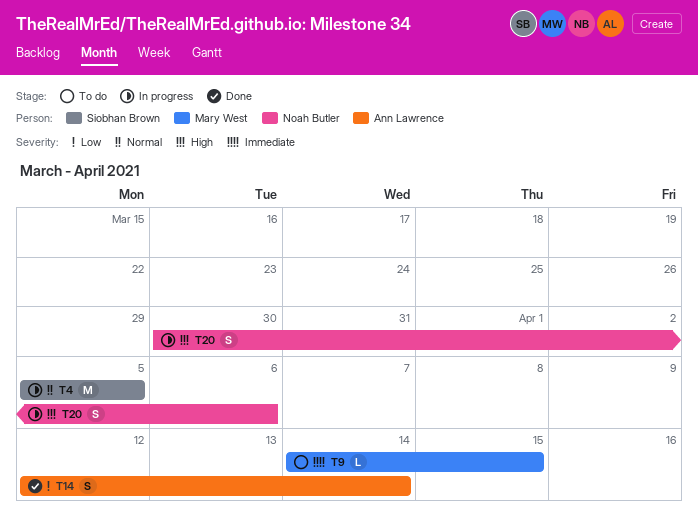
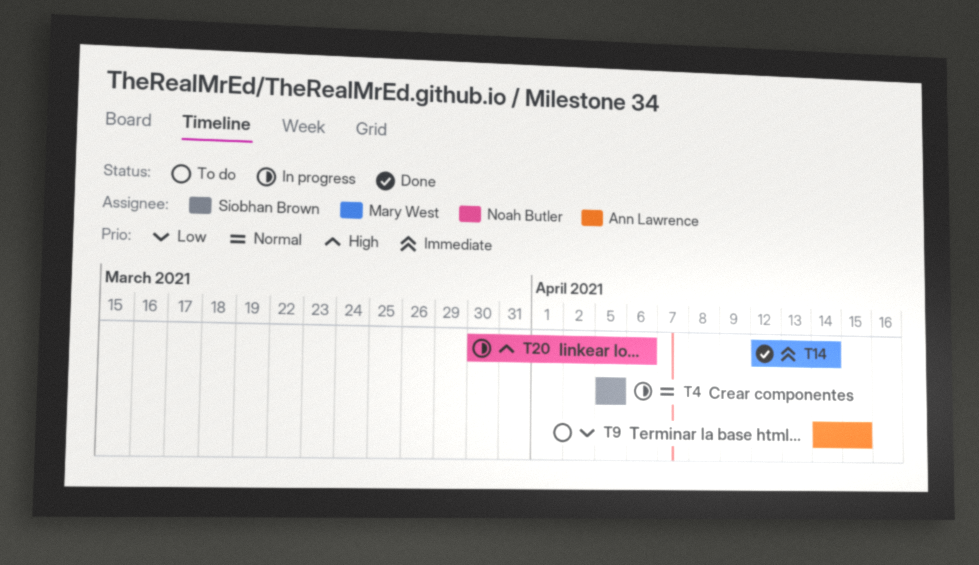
T9, owner: Mary West -> Ann Lawrence
T9, priority: Immediate -> Low
T14, owner: Ann Lawrence -> Mary West
T14, priority: Low -> Immediate

